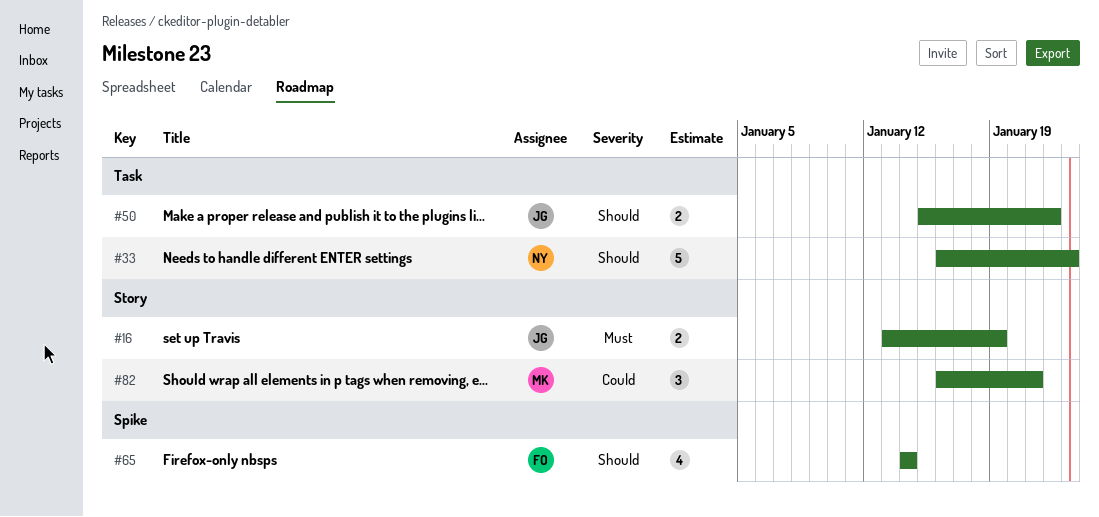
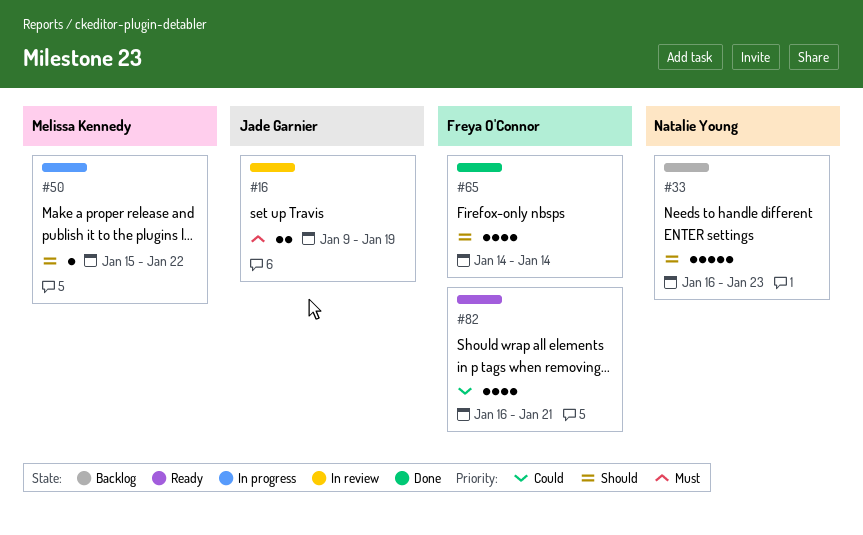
#16, start: Jan 13 -> Jan 9
#50, owner: Jade Garnier -> Melissa Kennedy
#50, estimate: 2 -> 1
#82, owner: Melissa Kennedy -> Freya O'Connor
#82, estimate: 3 -> 4

